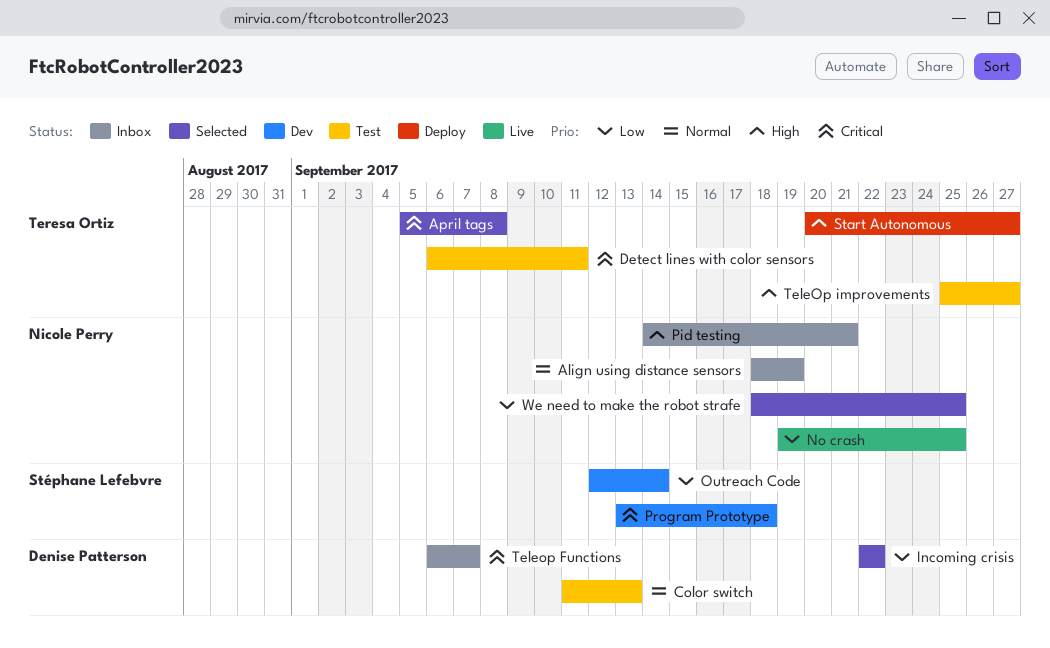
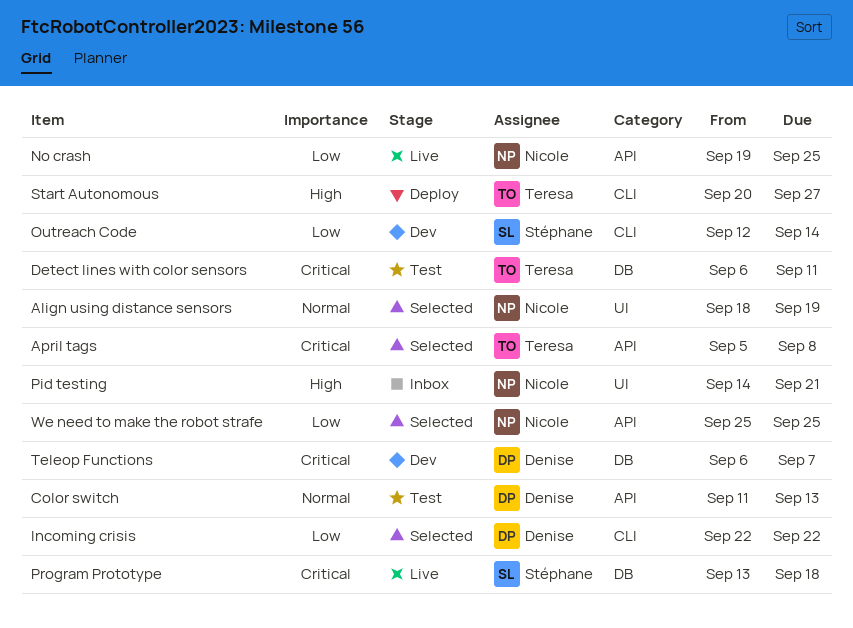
Align using distance sensors, status: Inbox -> Selected
Program Prototype, status: Dev -> Live
Teleop Functions, status: Inbox -> Dev
TeleOp improvements: present -> none
We need to make the robot strafe, start: Sep 18 -> Sep 25

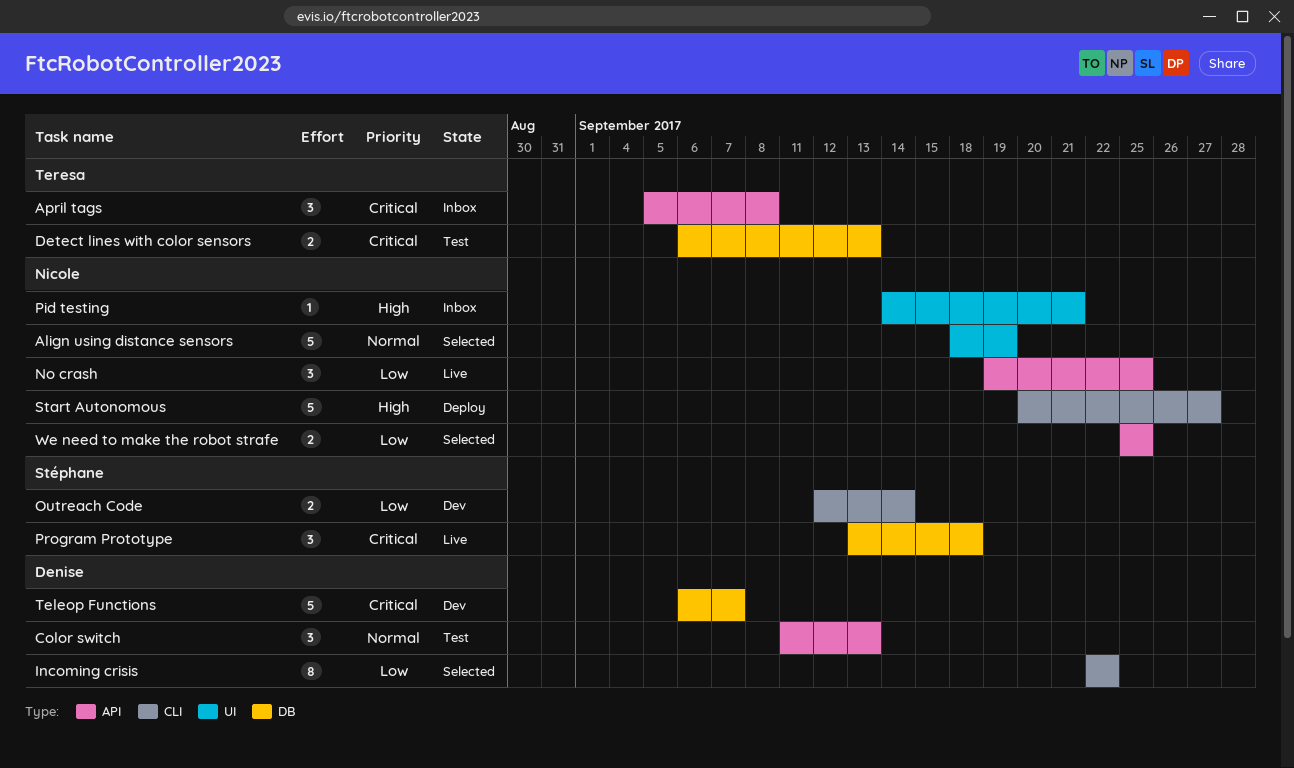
April tags, status: Selected -> Inbox
Detect lines with color sensors, due: Sep 11 -> Sep 13
Start Autonomous, owner: Teresa -> Nicole

